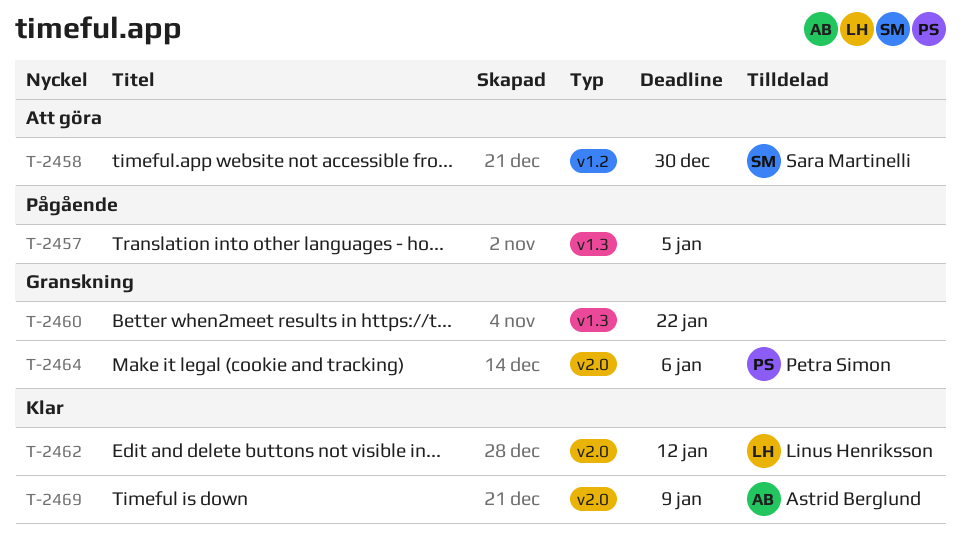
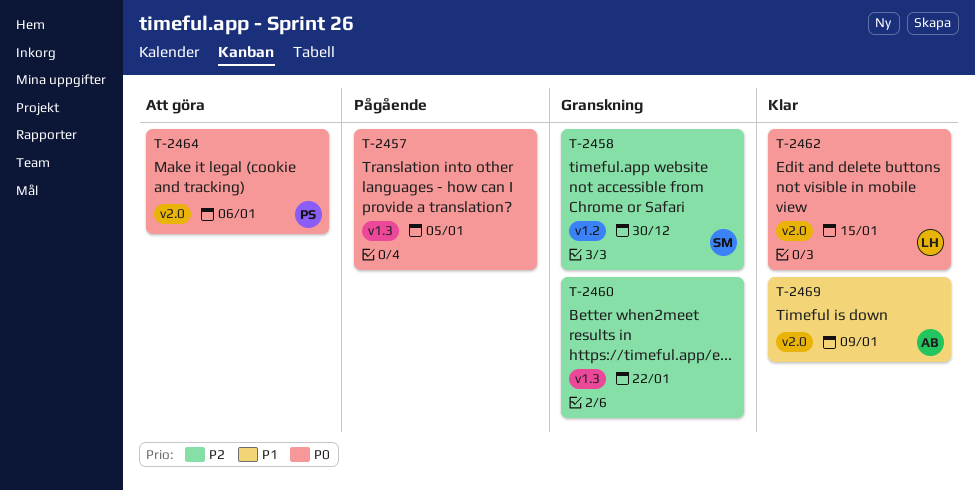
T-2458, status: Att göra -> Granskning
T-2462, due: Jan 12 -> Jan 15
T-2464, status: Granskning -> Att göra

